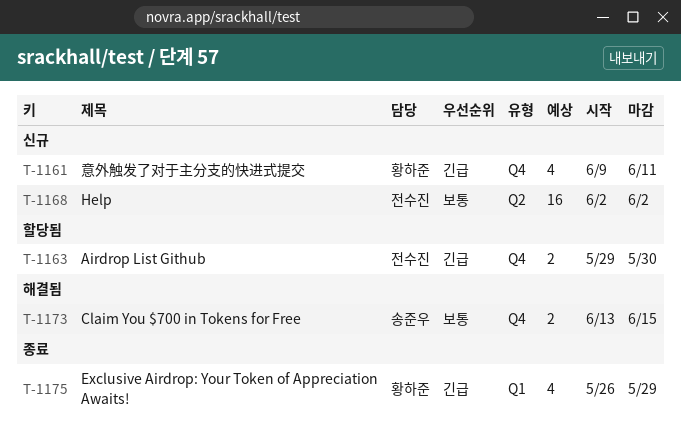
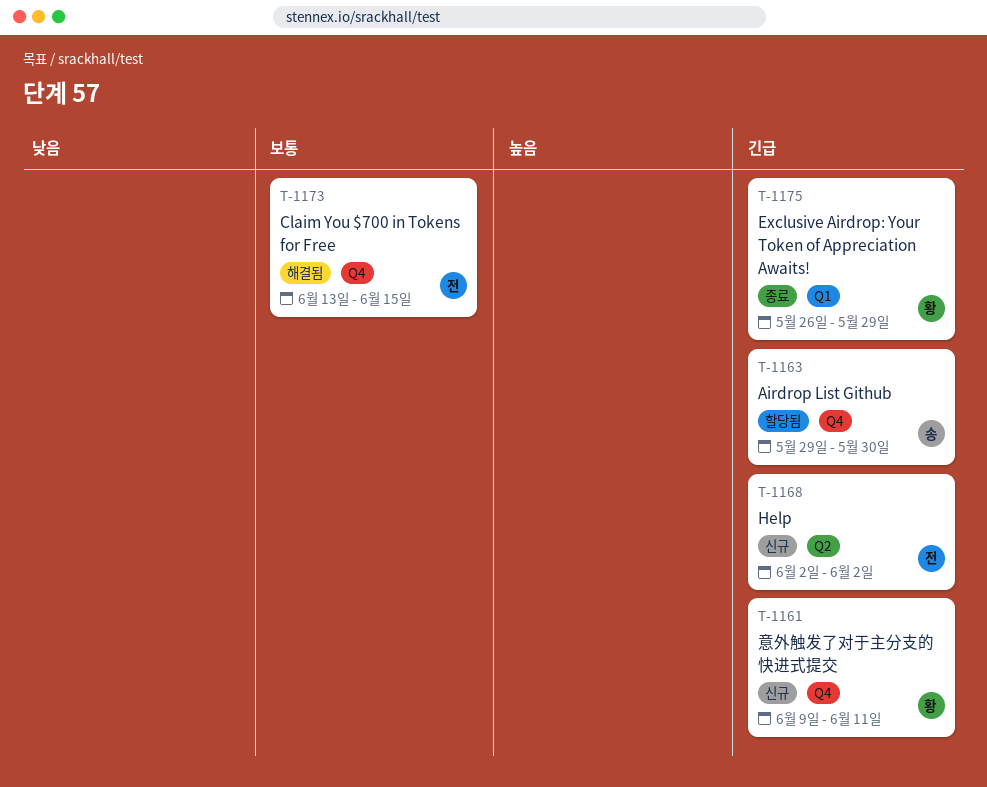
T-1163, owner: 전수진 -> 송준우
T-1168, priority: 보통 -> 긴급
T-1173, owner: 송준우 -> 전수진

